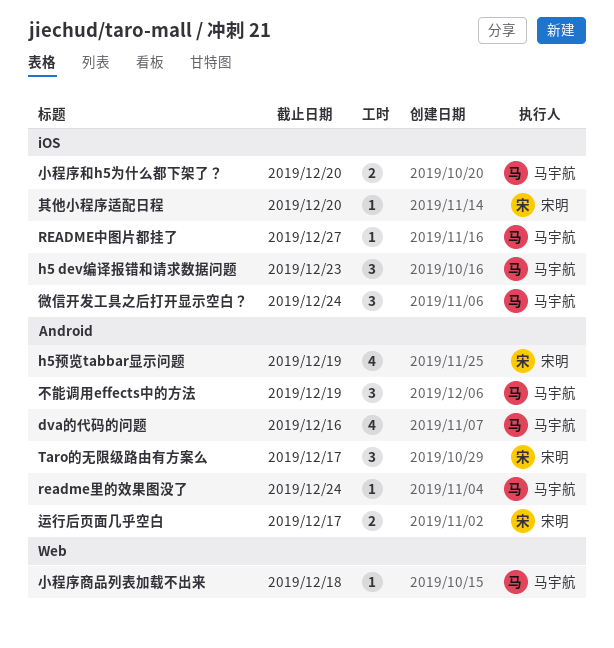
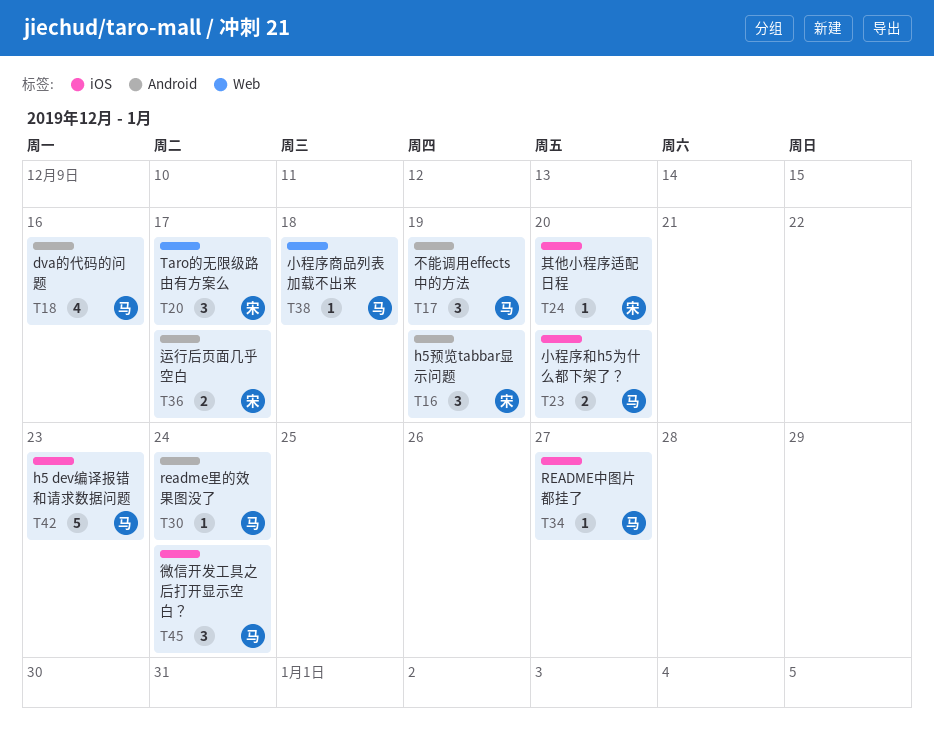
h5 dev编译报错和请求数据问题, estimate: 3 -> 5
h5预览tabbar显示问题, estimate: 4 -> 3
Taro的无限级路由有方案么, label: Android -> Web

